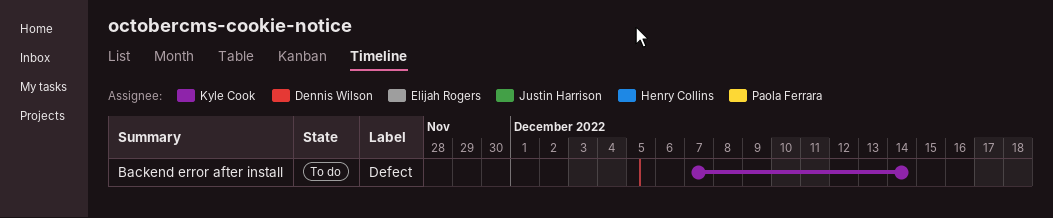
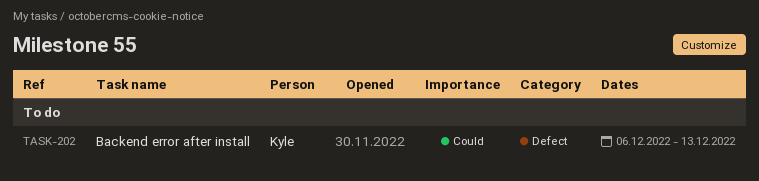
Backend error after install, start: Dec 7 -> Dec 6
Backend error after install, due: Dec 14 -> Dec 13

